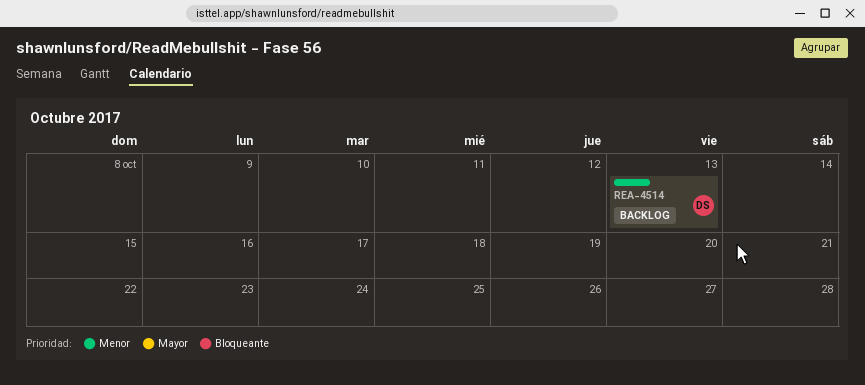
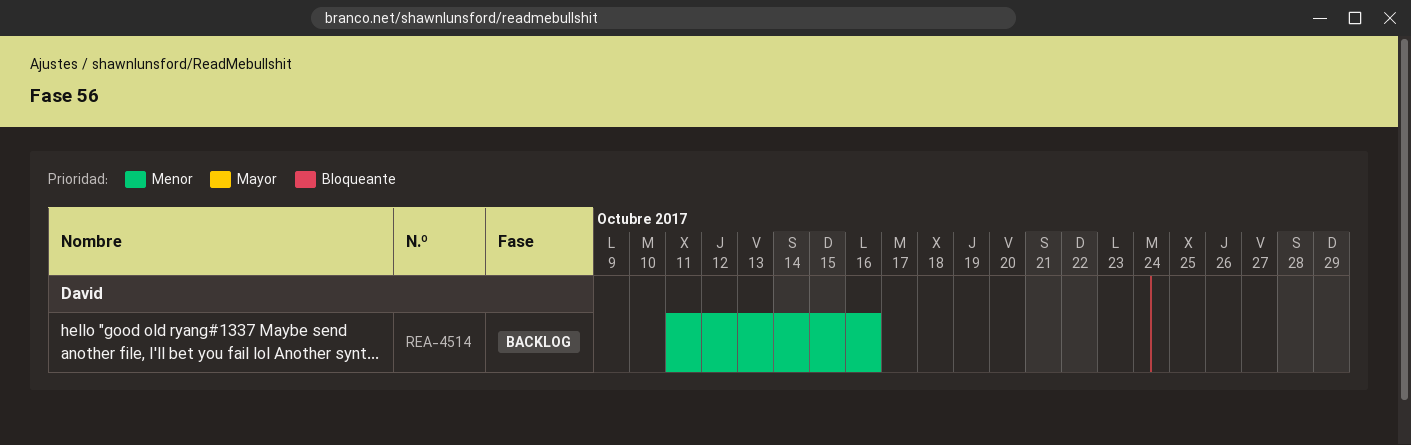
REA-4514, due: Oct 13 -> Oct 16

